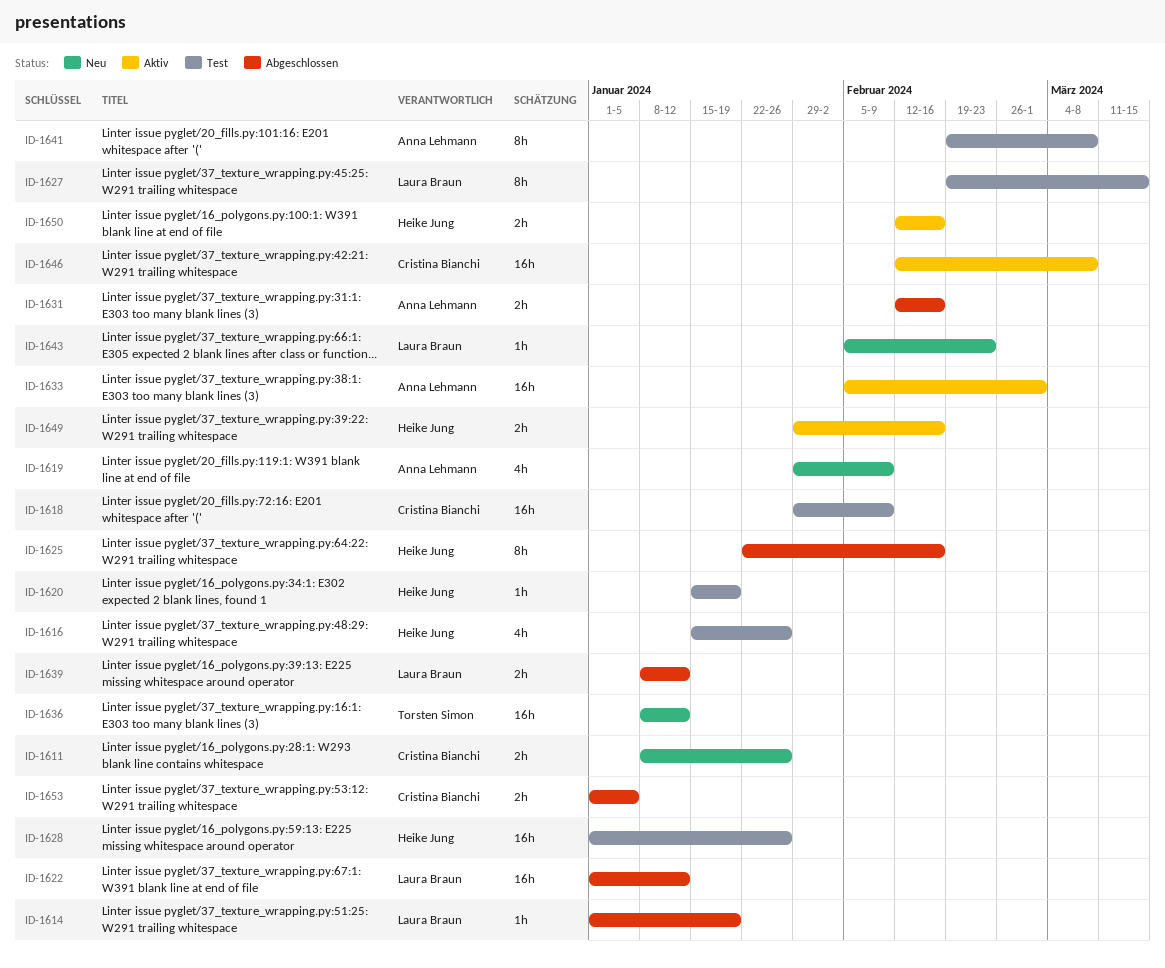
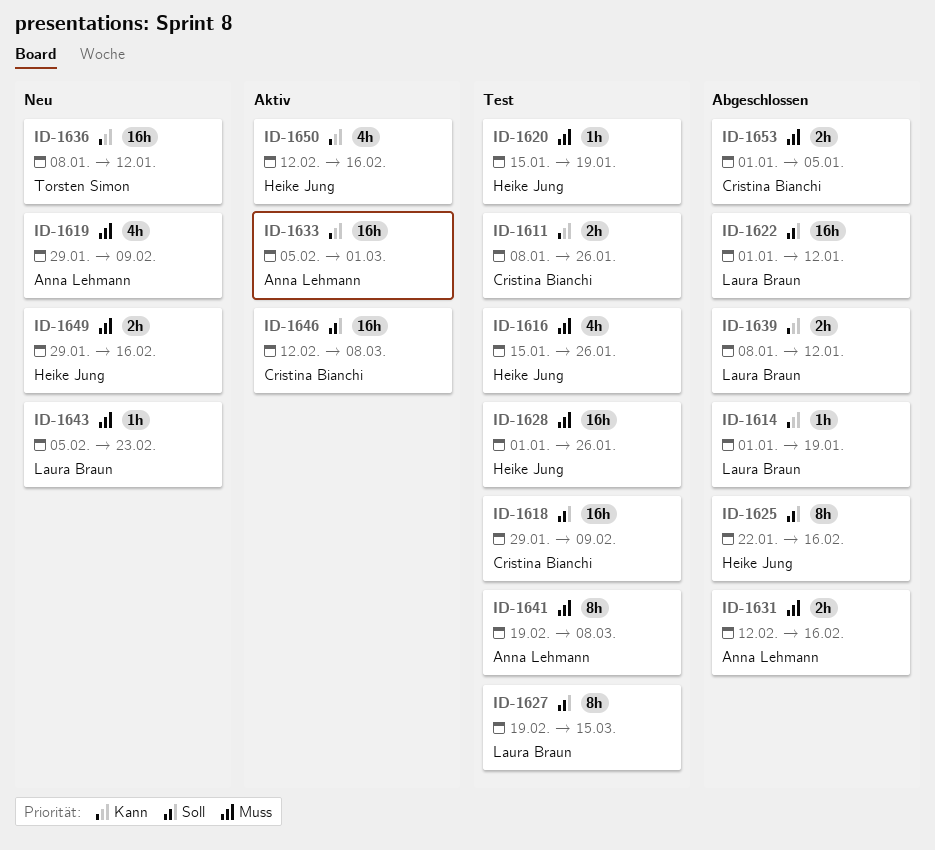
ID-1611, status: Neu -> Test
ID-1649, status: Aktiv -> Neu
ID-1650, estimate: 2h -> 4h

